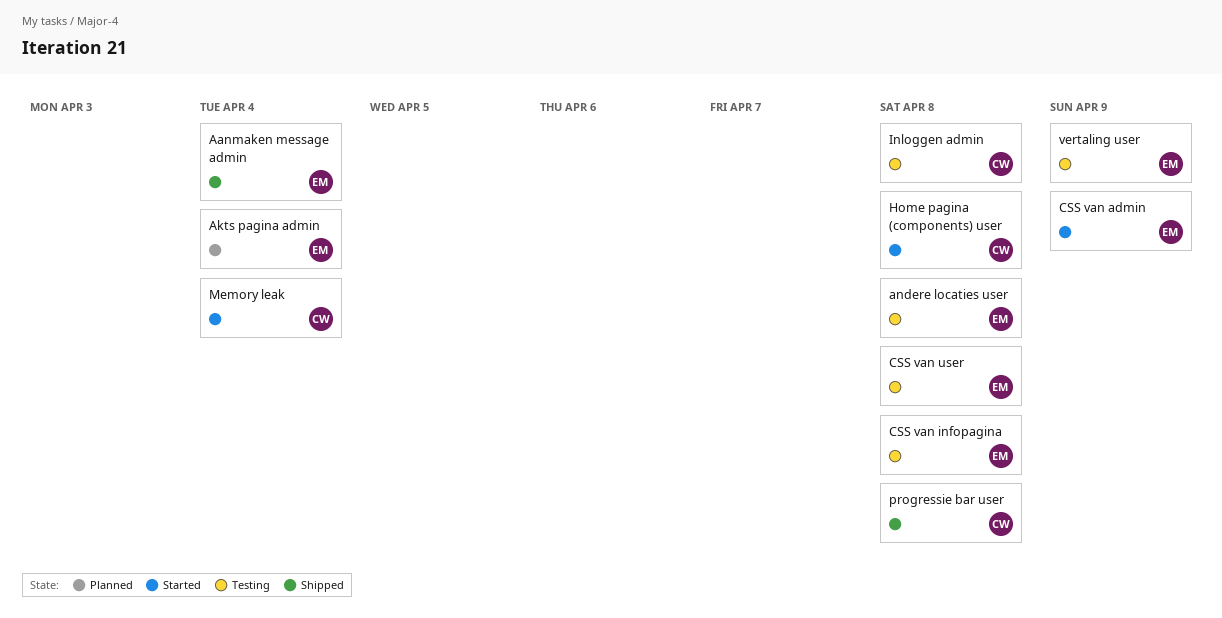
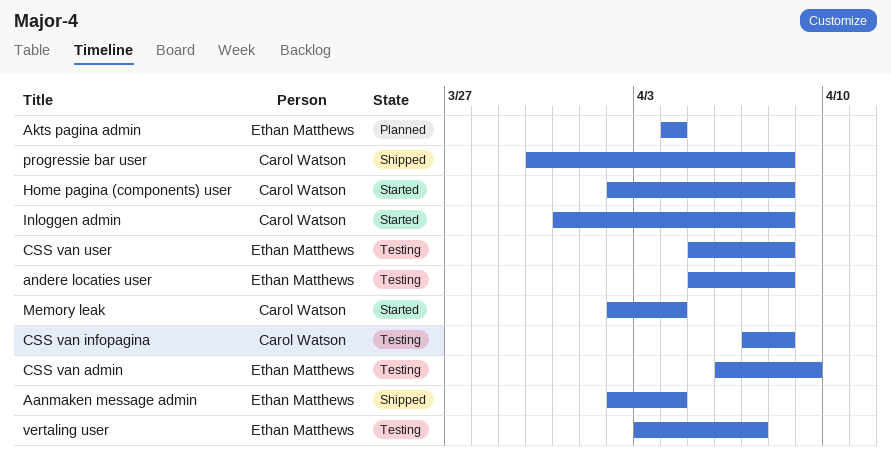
CSS van admin, status: Started -> Testing
CSS van infopagina, owner: Ethan Matthews -> Carol Watson
Inloggen admin, status: Testing -> Started
vertaling user, due: Apr 9 -> Apr 7

